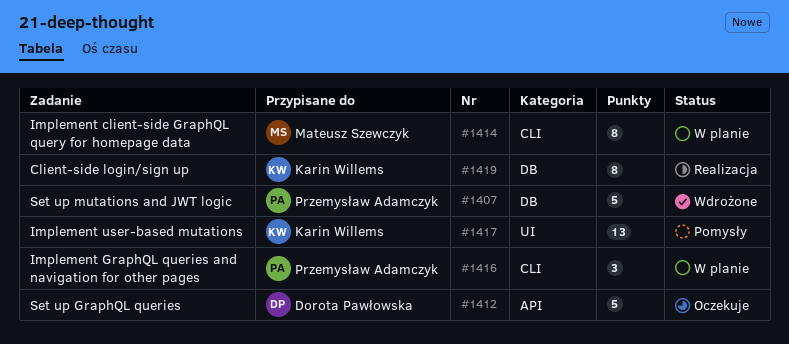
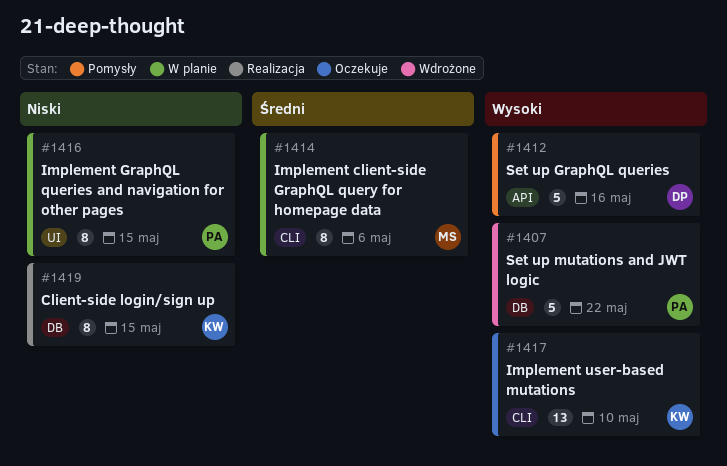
#1412, status: Oczekuje -> Pomysły
#1416, label: CLI -> UI
#1416, estimate: 3 -> 8
#1417, status: Pomysły -> Oczekuje
#1417, label: UI -> CLI

